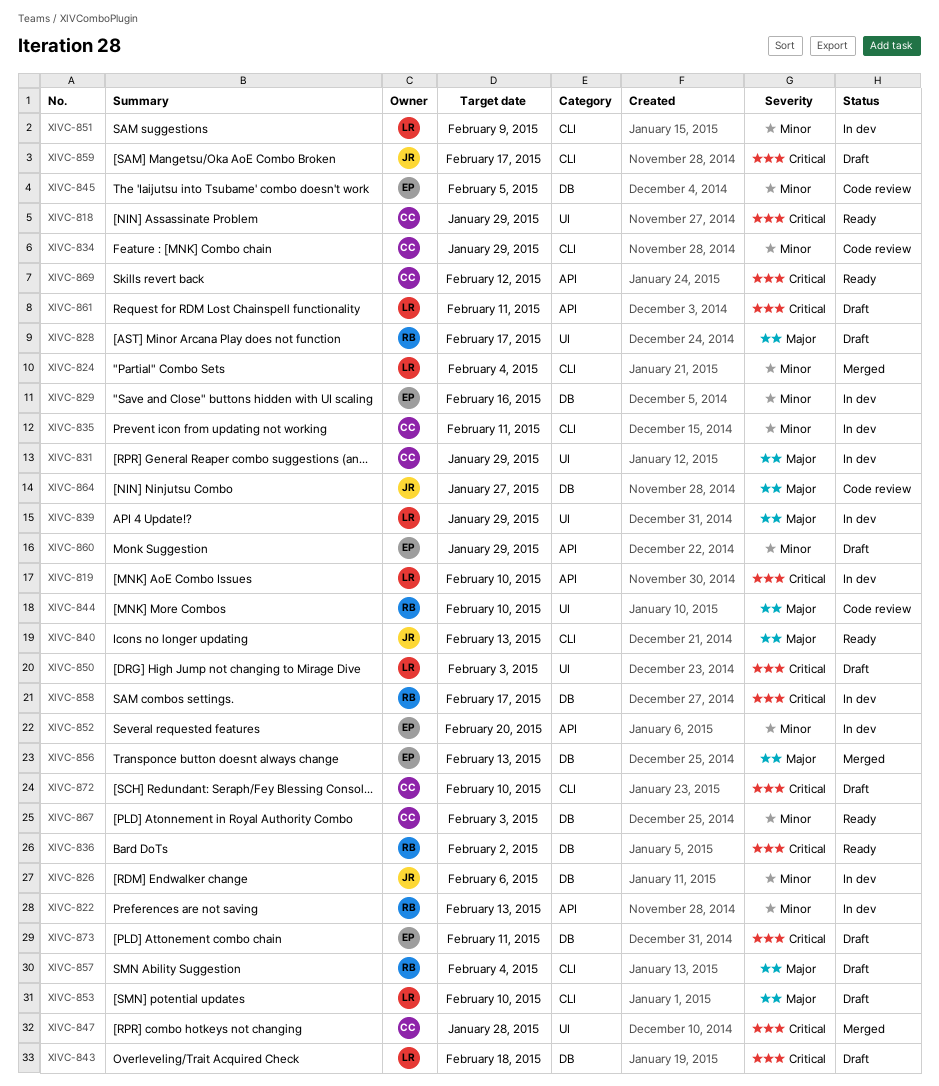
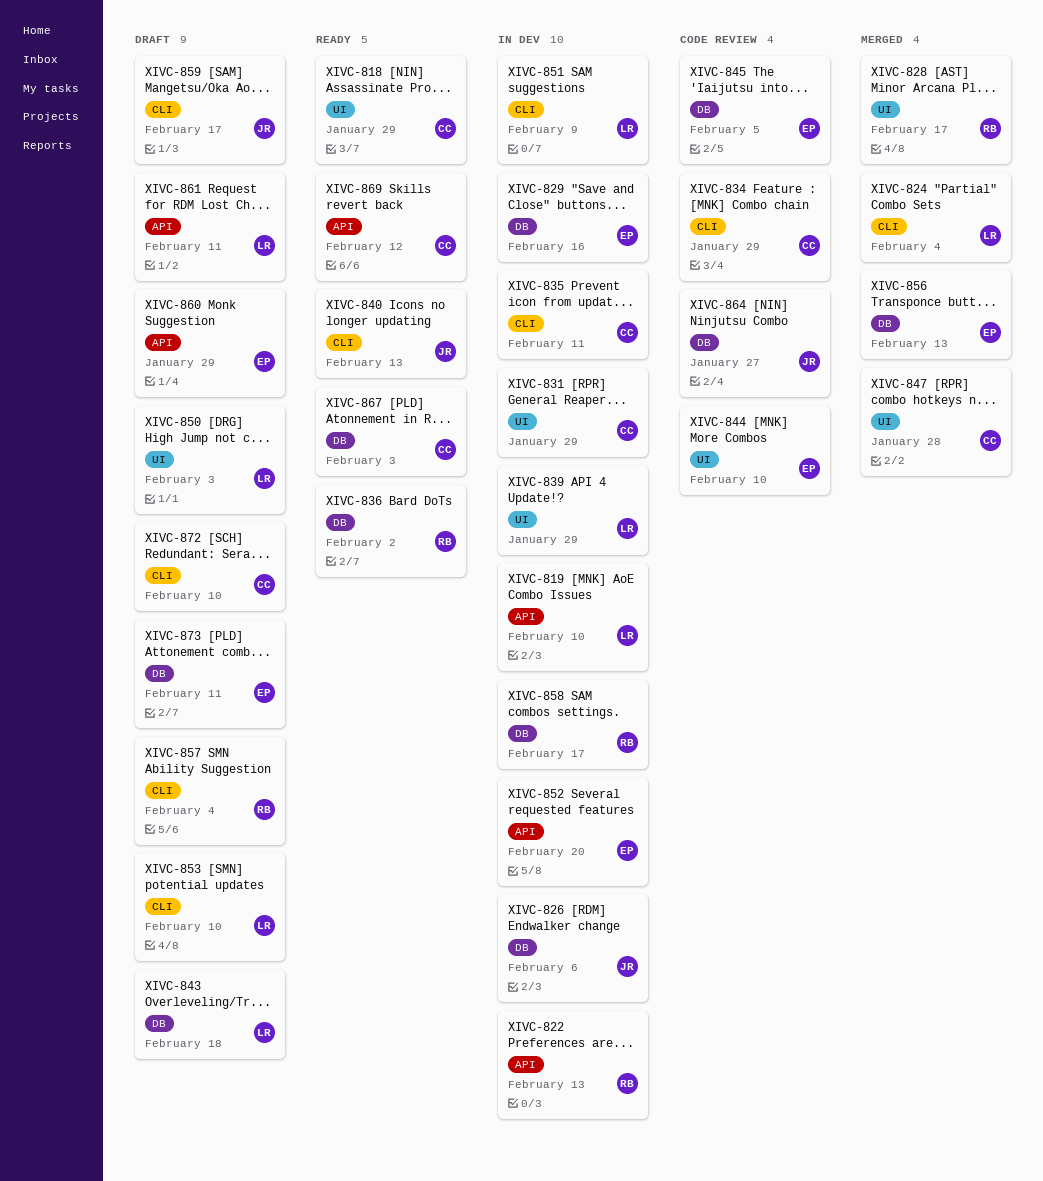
XIVC-828, status: Draft -> Merged
XIVC-844, owner: RB -> EP

